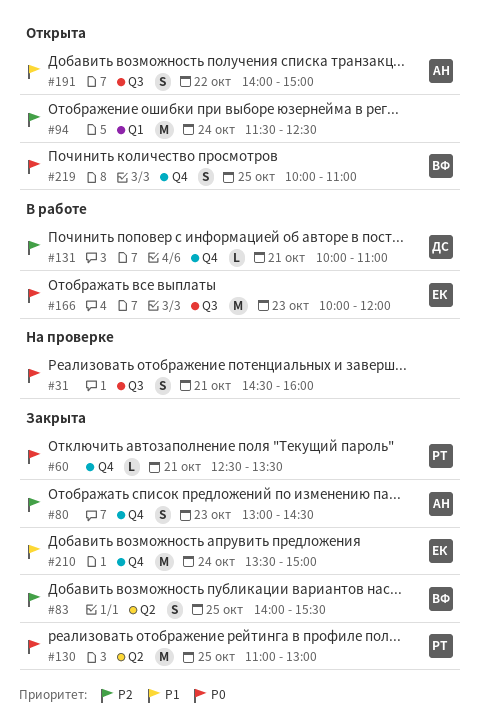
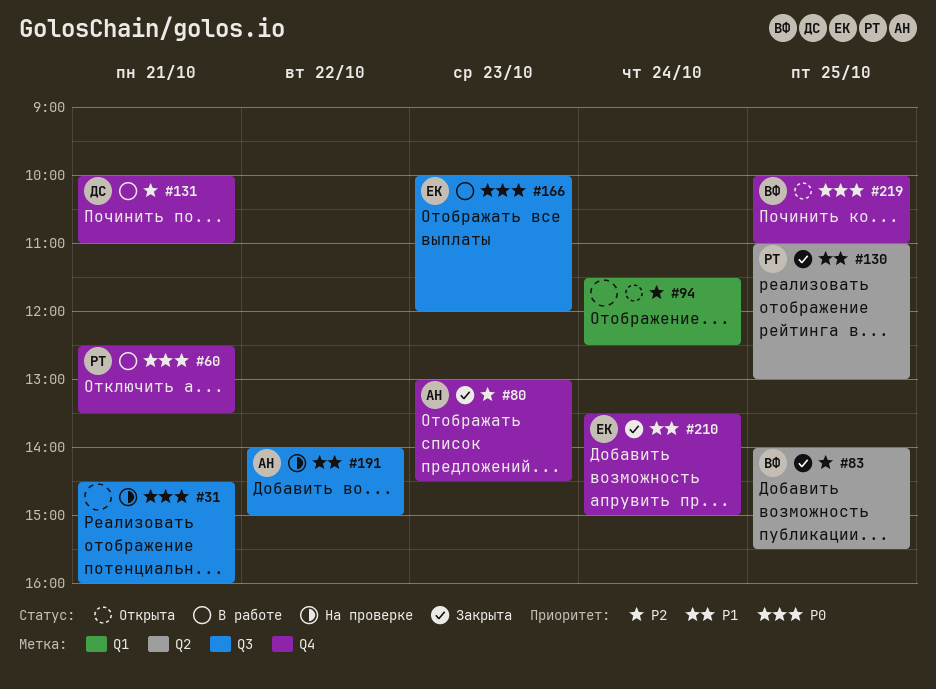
#60, status: Закрыта -> В работе
#130, priority: P0 -> P1
#191, status: Открыта -> На проверке

